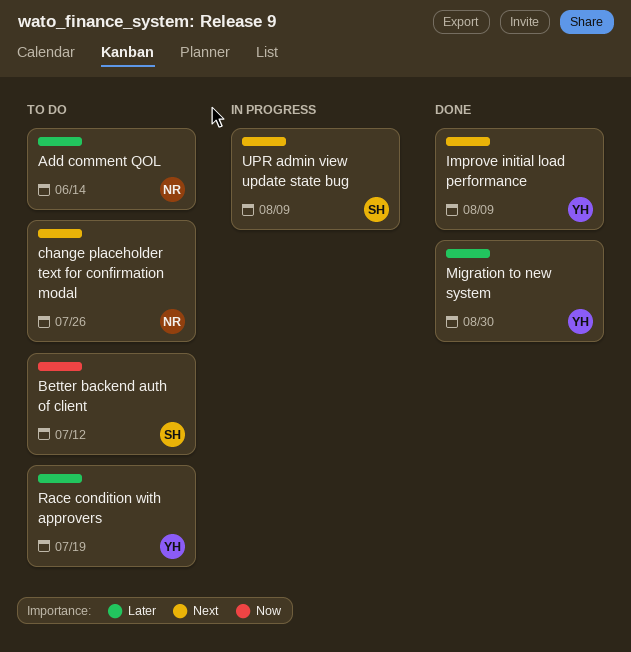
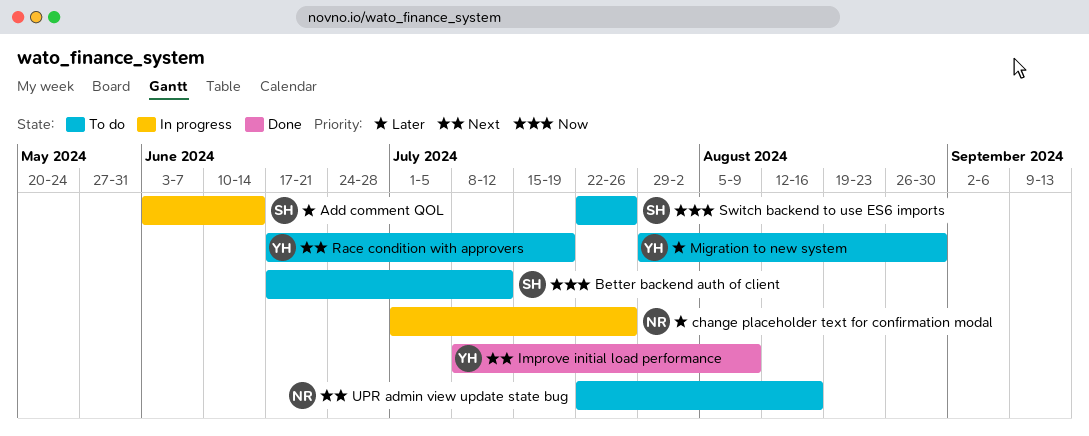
Add comment QOL, status: To do -> In progress
Add comment QOL, owner: NR -> SH
change placeholder text for confirmation modal, status: To do -> In progress
change placeholder text for confirmation modal, priority: Next -> Later
Migration to new system, status: Done -> To do
Race condition with approvers, priority: Later -> Next
Switch backend to use ES6 imports: none -> present
UPR admin view update state bug, status: In progress -> To do
UPR admin view update state bug, owner: SH -> NR
UPR admin view update state bug, due: Aug 9 -> Aug 16

